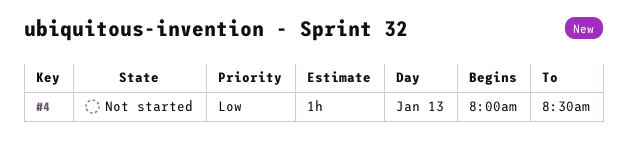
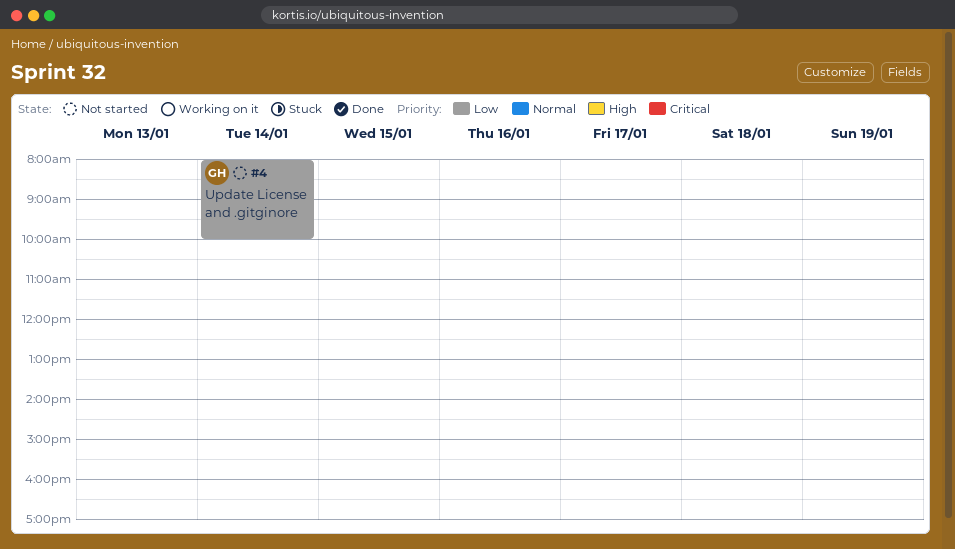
#4, day: Jan 13 -> Jan 14
#4, ends: 08:30 -> 10:00

